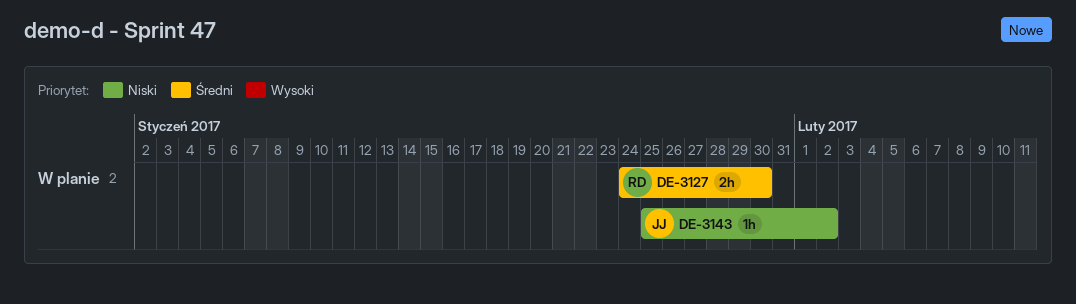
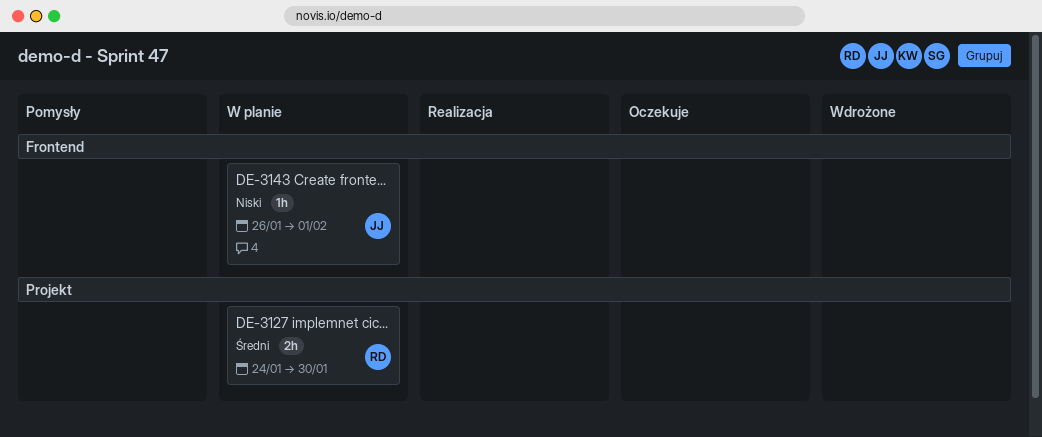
DE-3143, start: Jan 25 -> Jan 26
DE-3143, due: Feb 2 -> Feb 1

